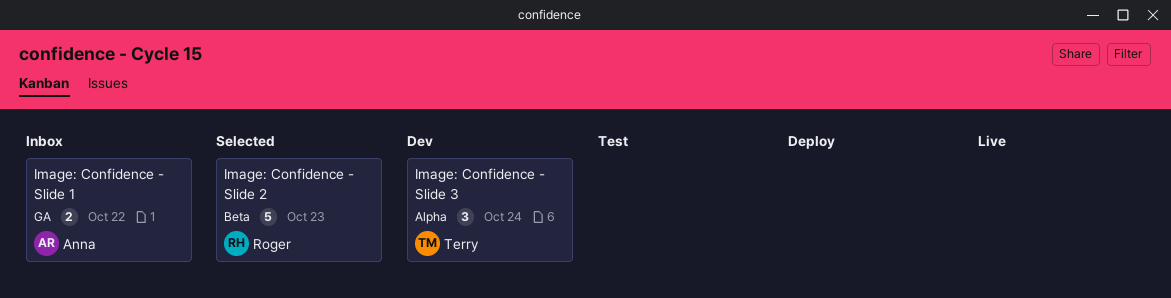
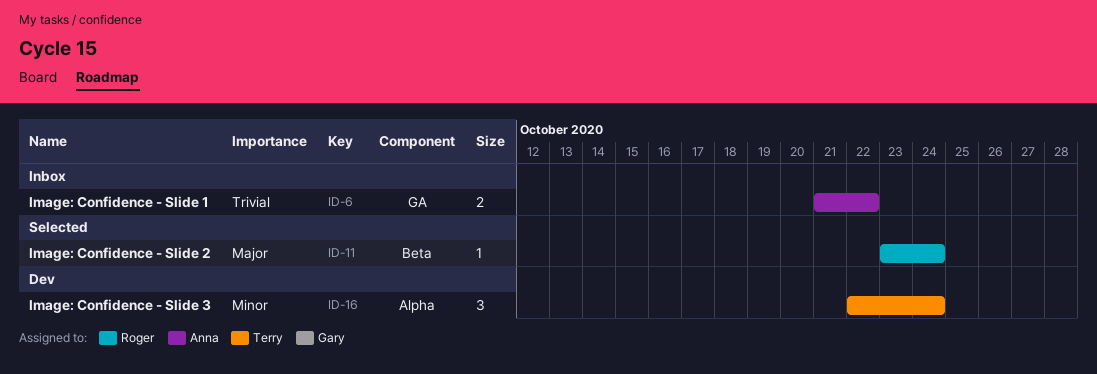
Image: Confidence - Slide 2, estimate: 5 -> 1
Image: Confidence - Slide 2, due: Oct 23 -> Oct 24

